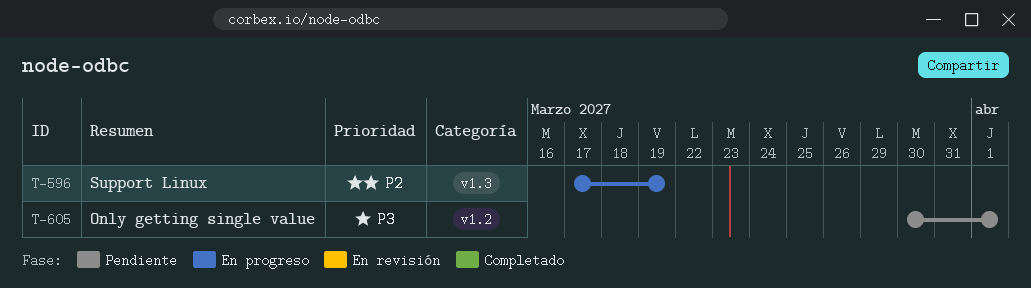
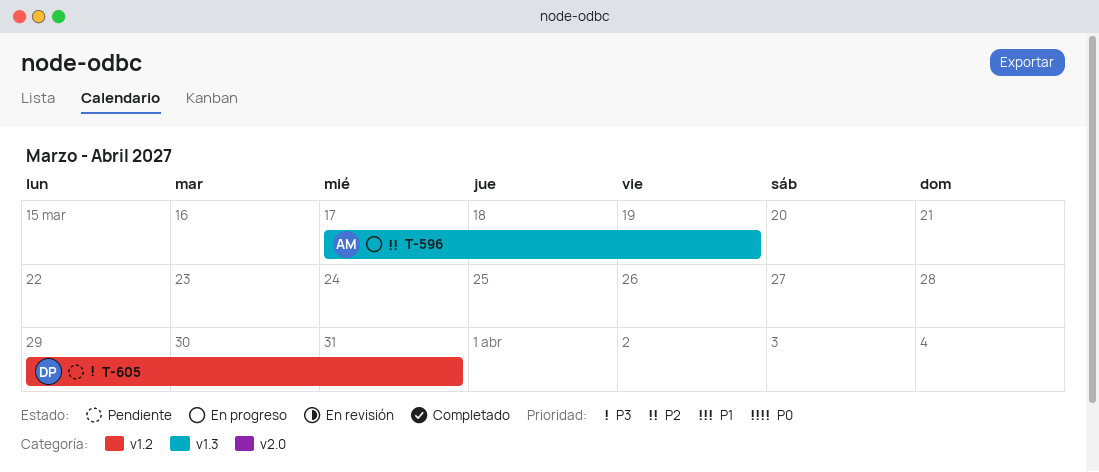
T-605, start: Mar 30 -> Mar 29
T-605, due: Apr 1 -> Mar 31

